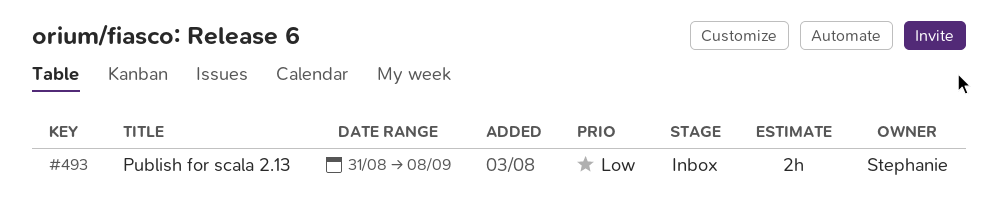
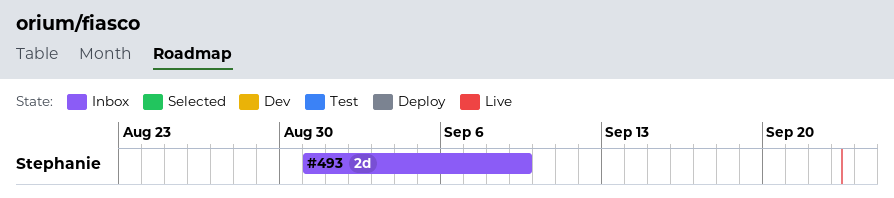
#493, estimate: 2h -> 2d
#493, due: Sep 8 -> Sep 9

